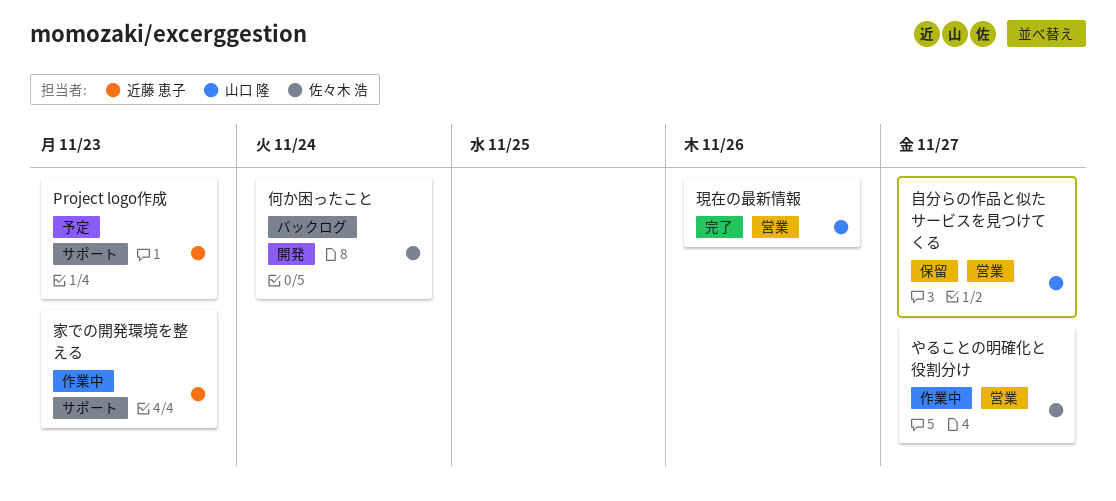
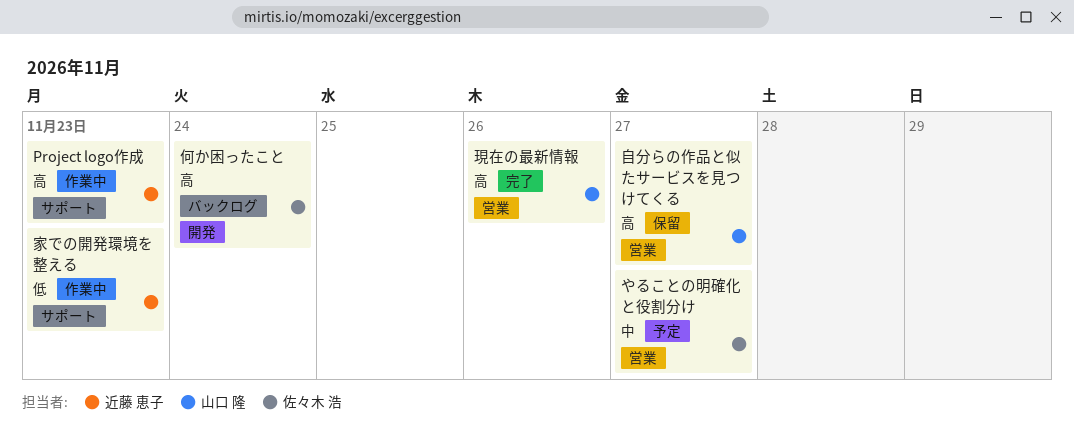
Project logo作成, status: 予定 -> 作業中
やることの明確化と役割分け, status: 作業中 -> 予定

